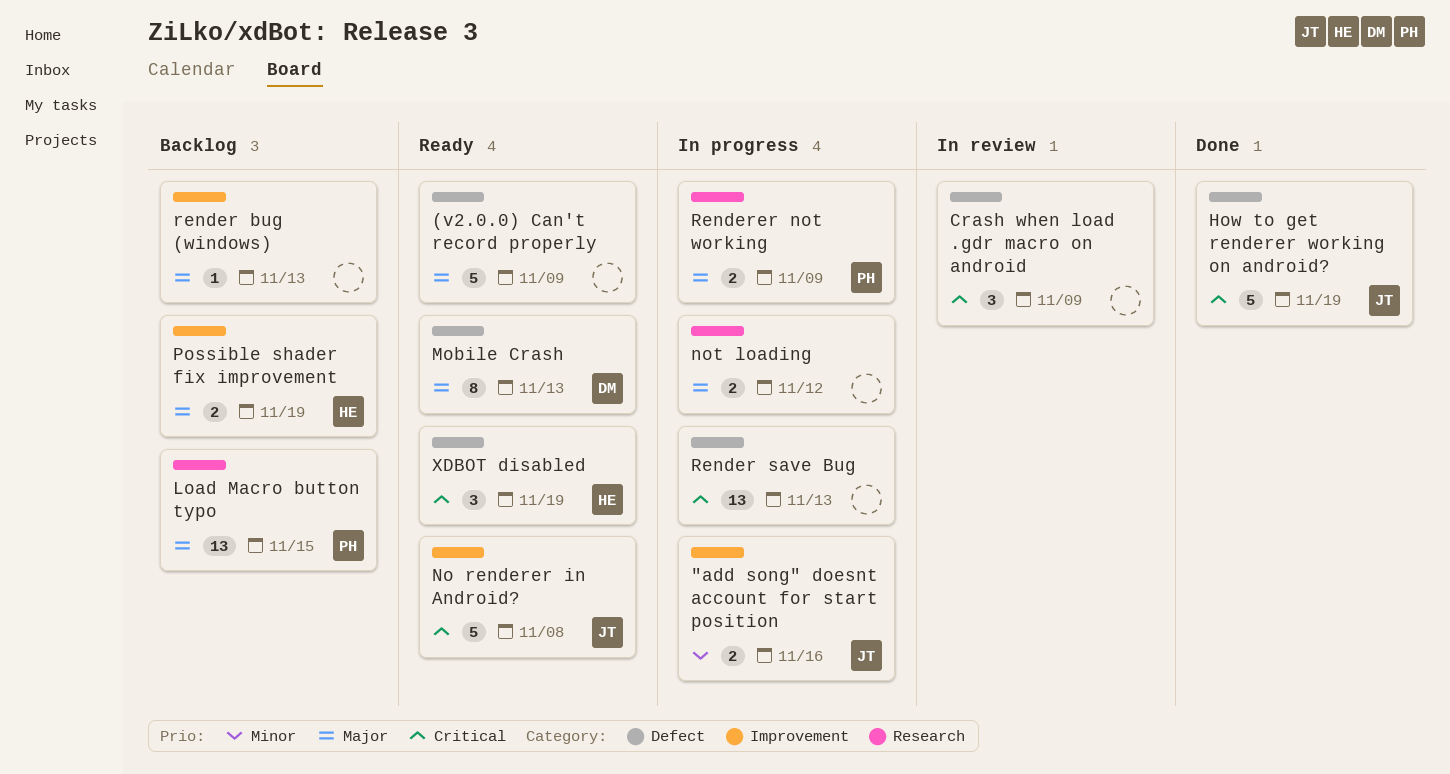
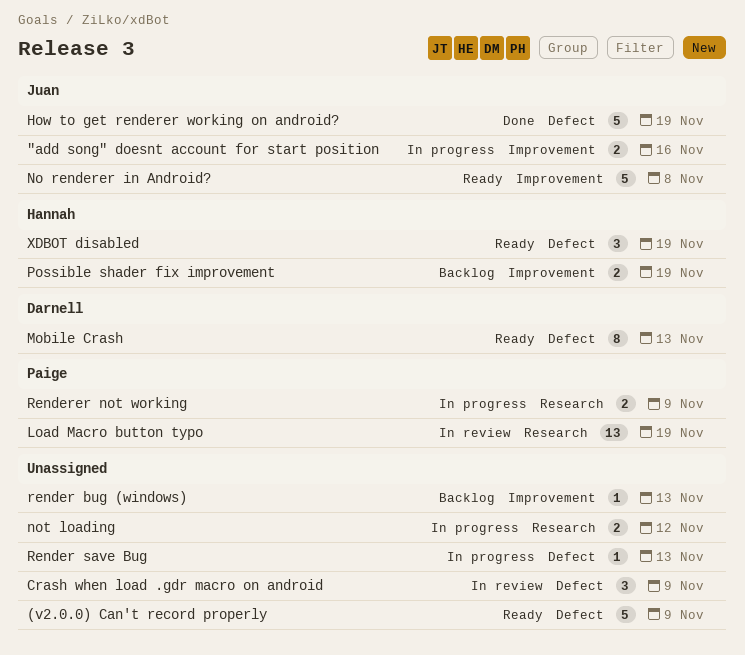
Load Macro button typo, status: Backlog -> In review
Load Macro button typo, due: Nov 15 -> Nov 19
Render save Bug, estimate: 13 -> 1

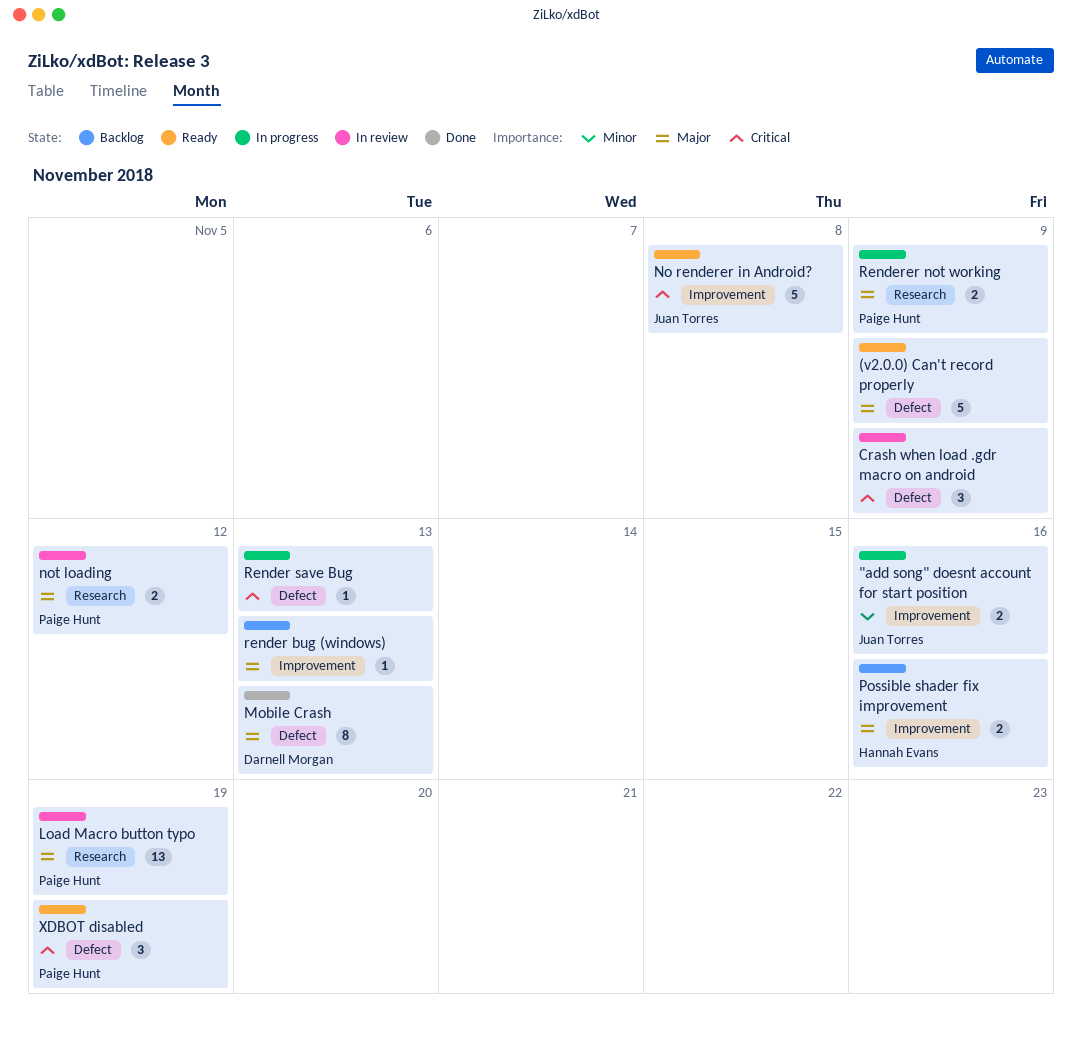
How to get renderer working on android?: present -> none
Mobile Crash, status: Ready -> Done
not loading, status: In progress -> In review
not loading, owner: none -> Paige Hunt
Possible shader fix improvement, due: Nov 19 -> Nov 16
XDBOT disabled, owner: Hannah Evans -> Paige Hunt

